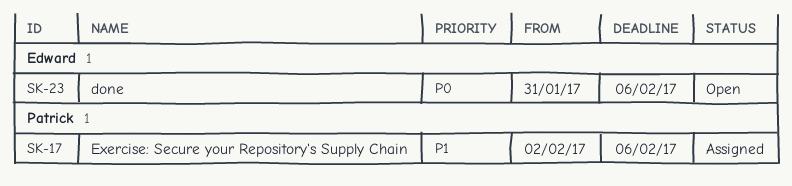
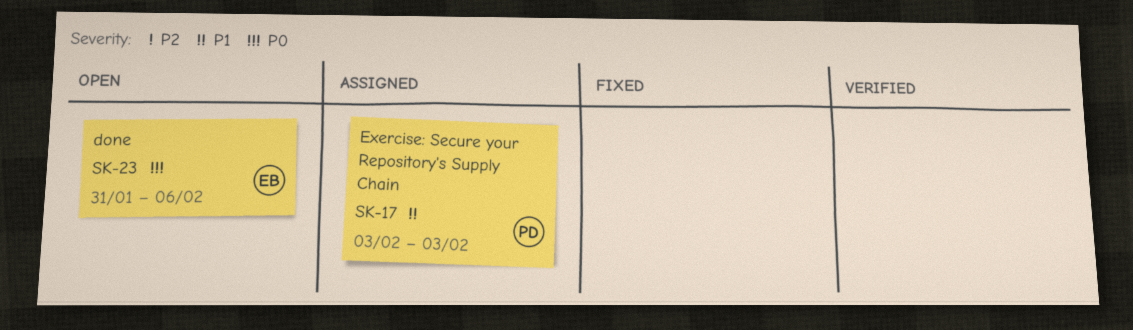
SK-17, start: Feb 2 -> Feb 3
SK-17, due: Feb 6 -> Feb 3

